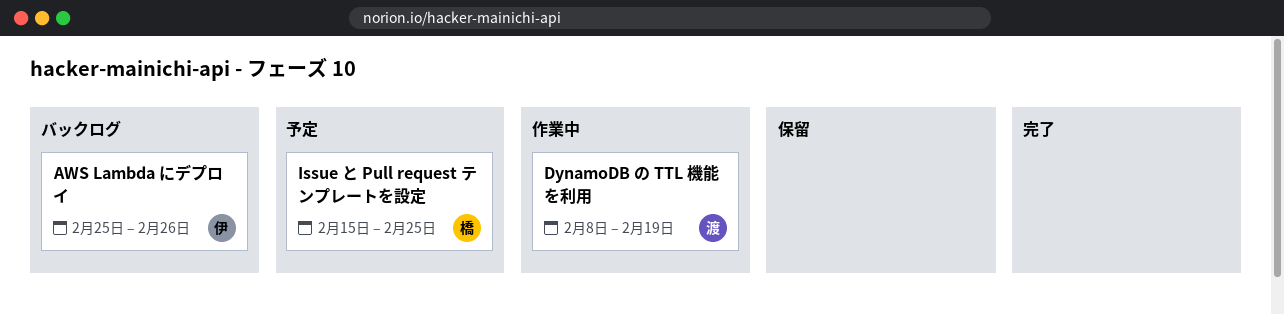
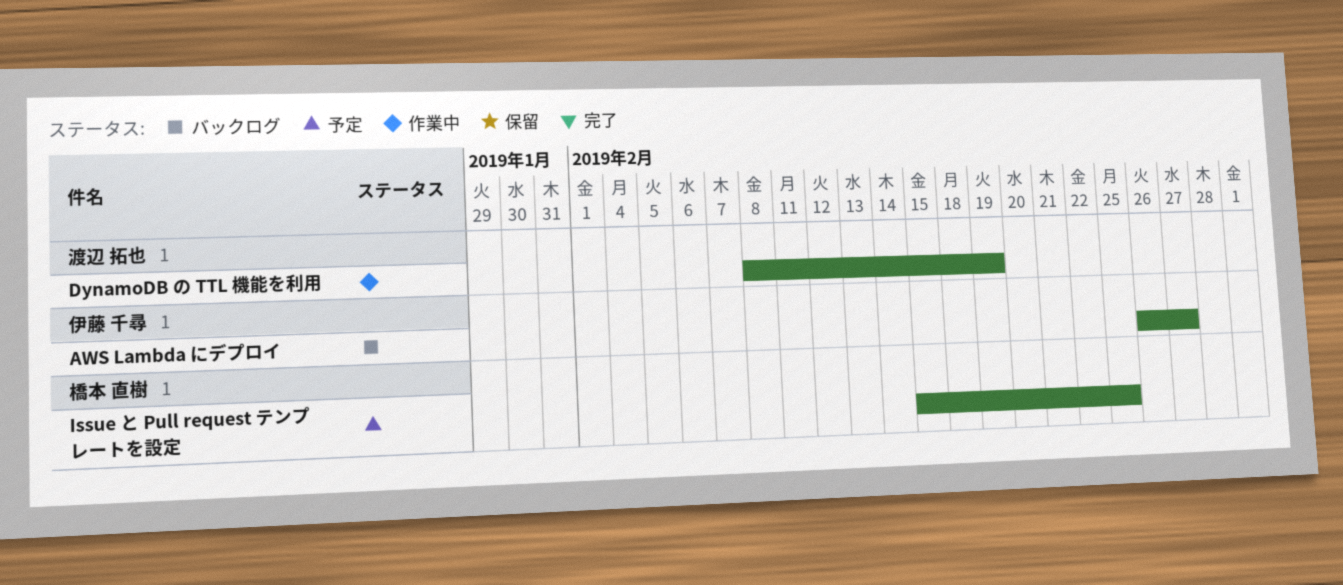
AWS Lambda にデプロイ, start: Feb 25 -> Feb 26
AWS Lambda にデプロイ, due: Feb 26 -> Feb 27

